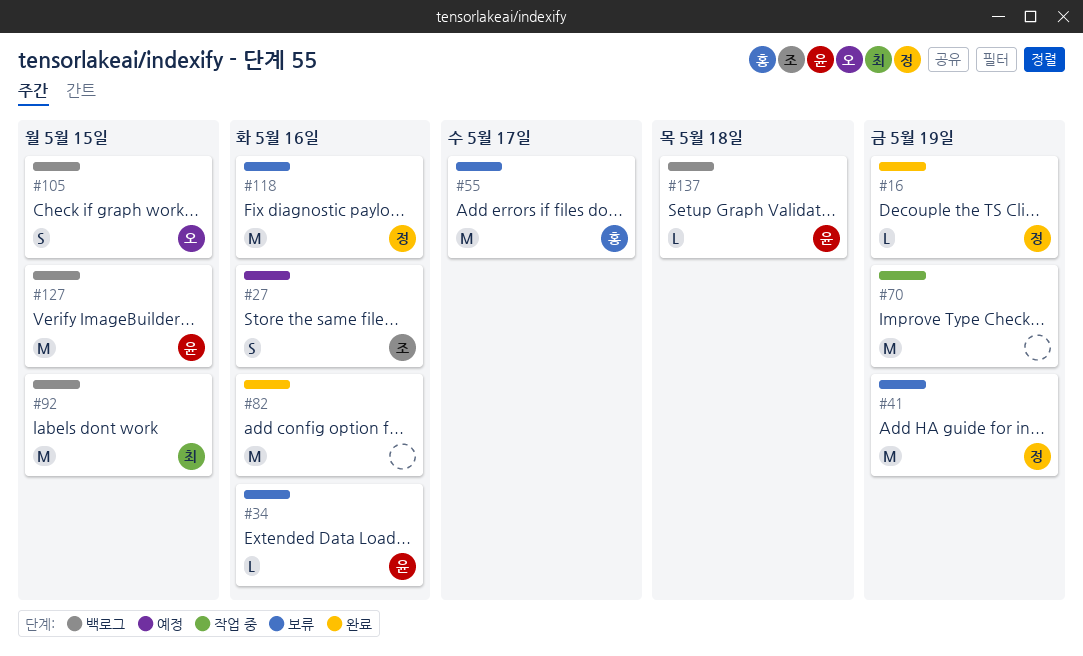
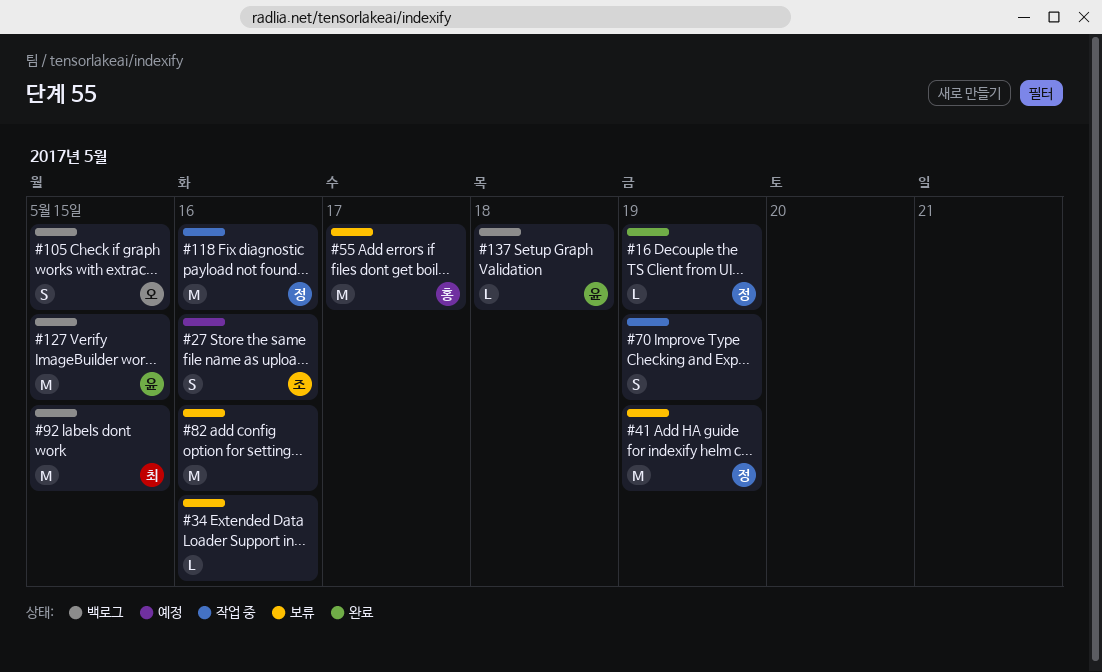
#34, owner: 윤 -> none
#70, estimate: M -> S
#82, status: 완료 -> 보류
#118, status: 보류 -> 작업 중

